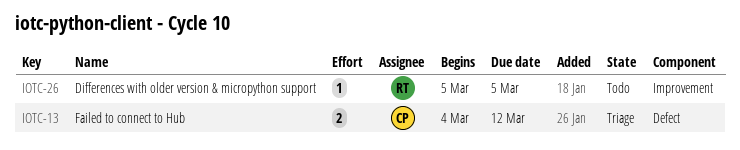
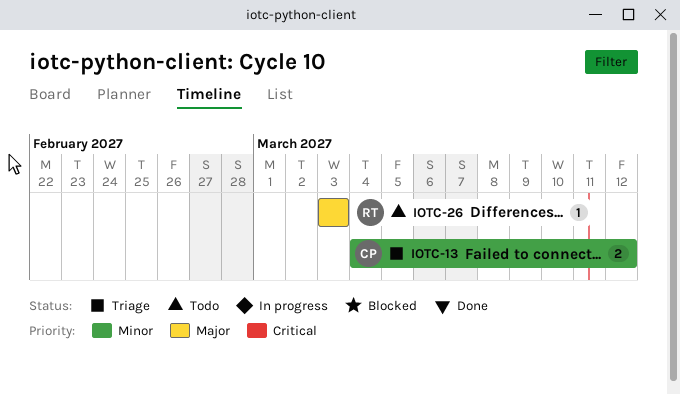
IOTC-26, start: Mar 5 -> Mar 3
IOTC-26, due: Mar 5 -> Mar 3

